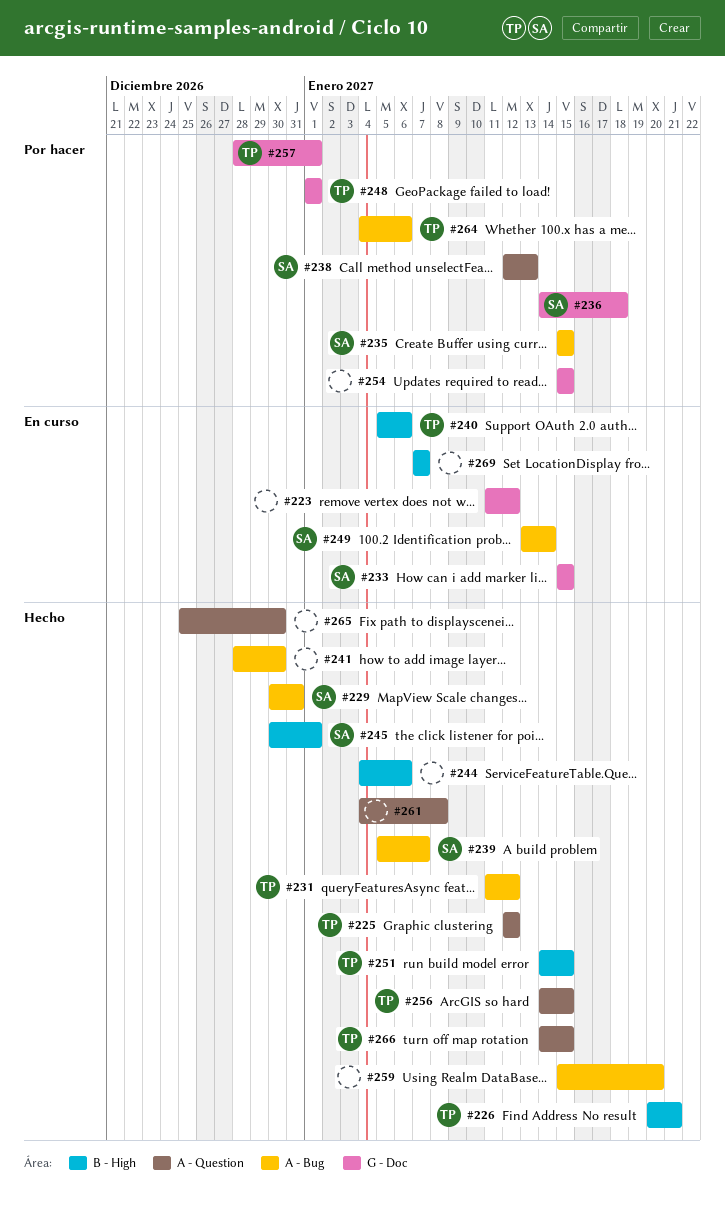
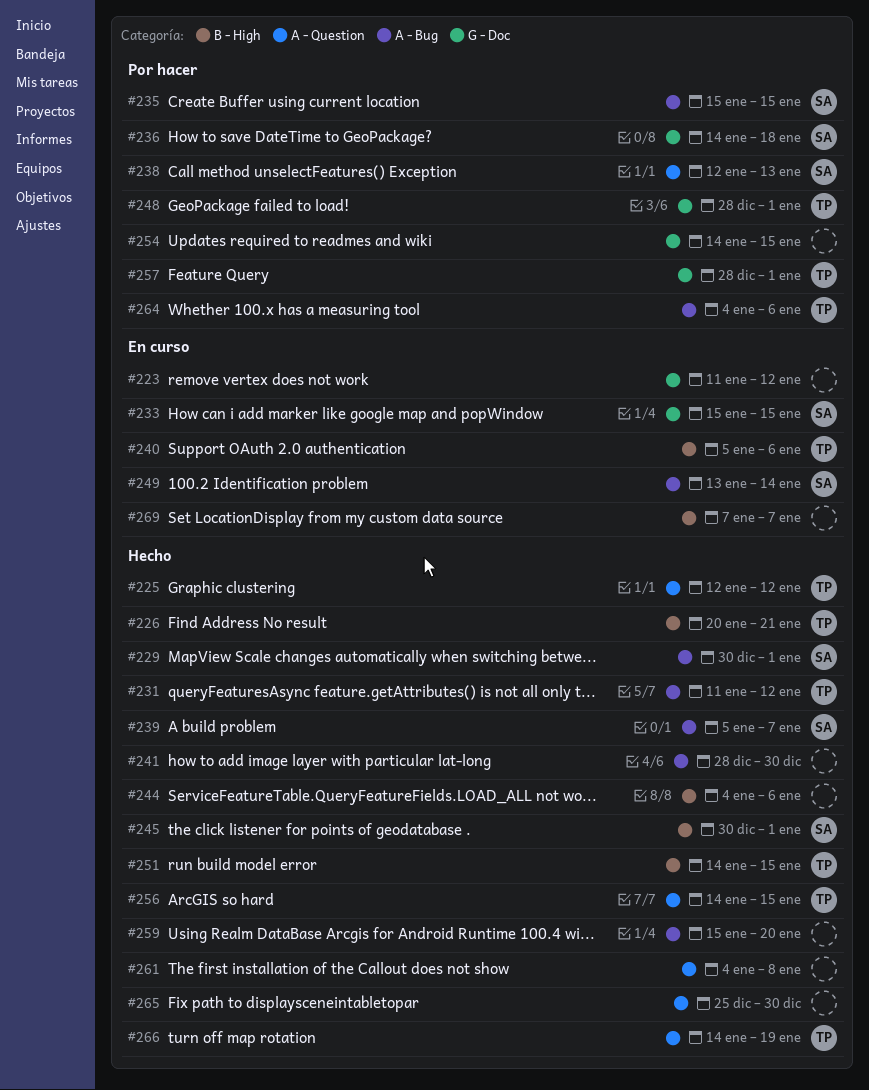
#229, due: Dec 31 -> Jan 1
#248, start: Jan 1 -> Dec 28
#254, start: Jan 15 -> Jan 14
#266, due: Jan 15 -> Jan 19

